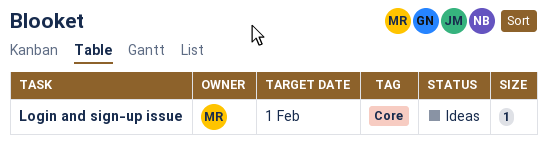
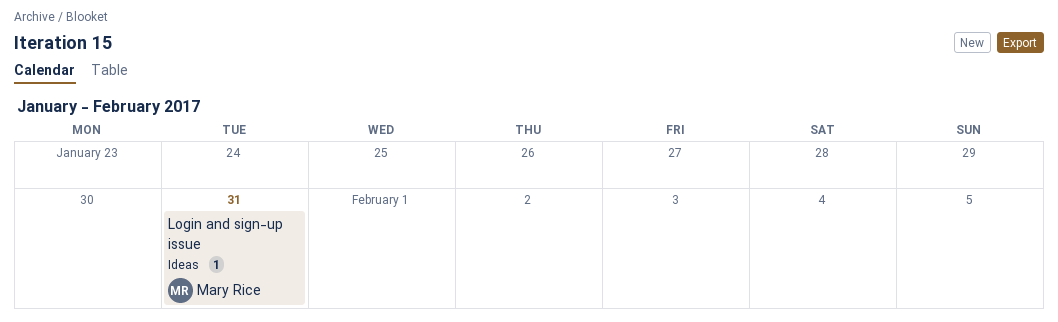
Login and sign-up issue, due: Feb 1 -> Jan 31

